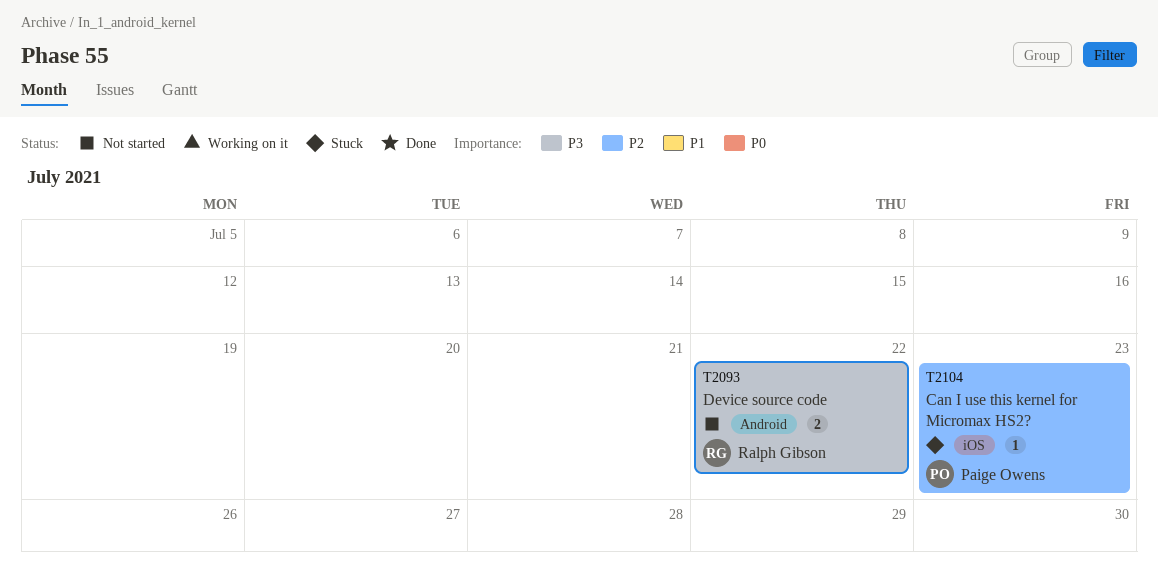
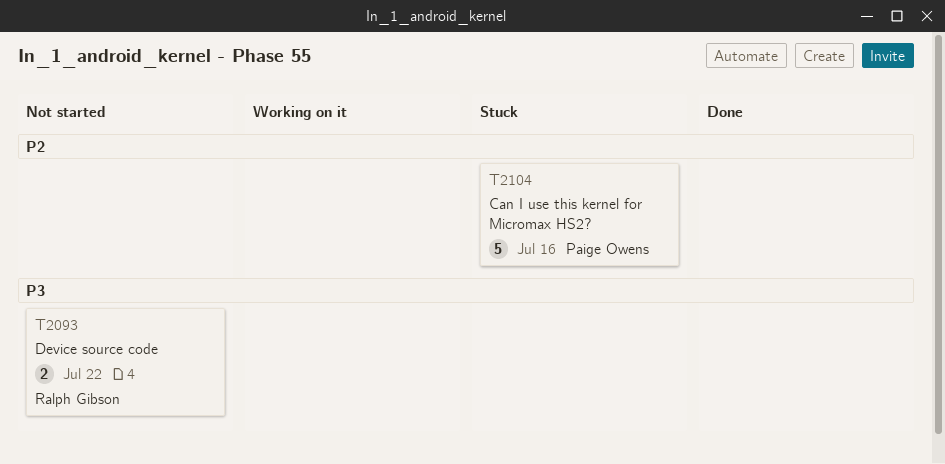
T2104, estimate: 1 -> 5
T2104, due: Jul 23 -> Jul 16

